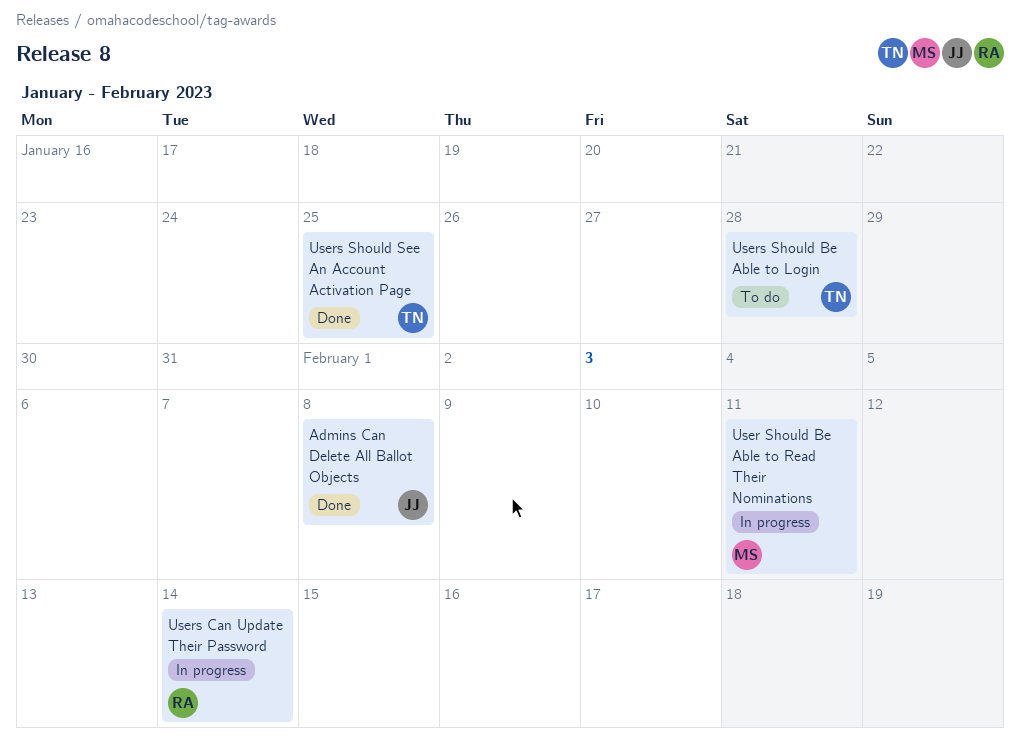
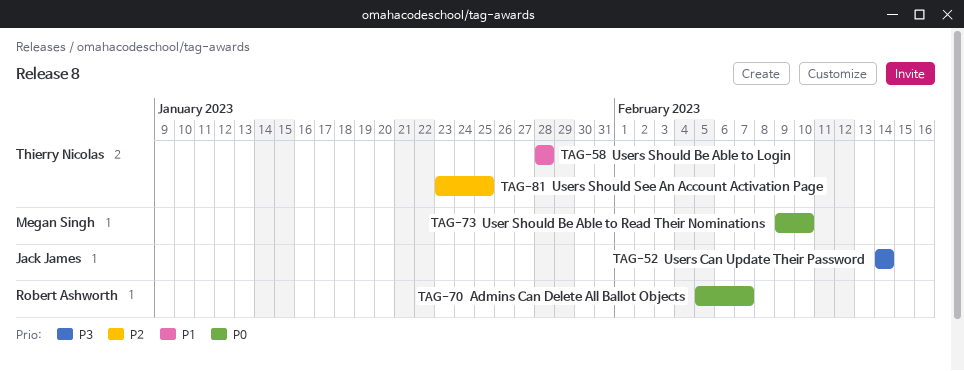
Admins Can Delete All Ballot Objects, owner: Jack James -> Robert Ashworth
Admins Can Delete All Ballot Objects, due: Feb 8 -> Feb 7
User Should Be Able to Read Their Nominations, due: Feb 11 -> Feb 10
Users Can Update Their Password, owner: Robert Ashworth -> Jack James

